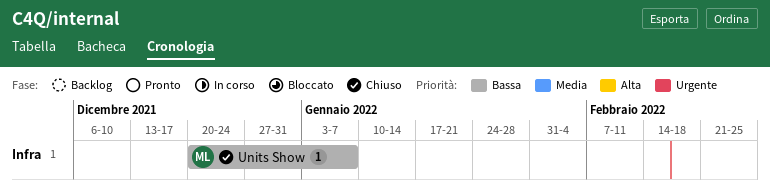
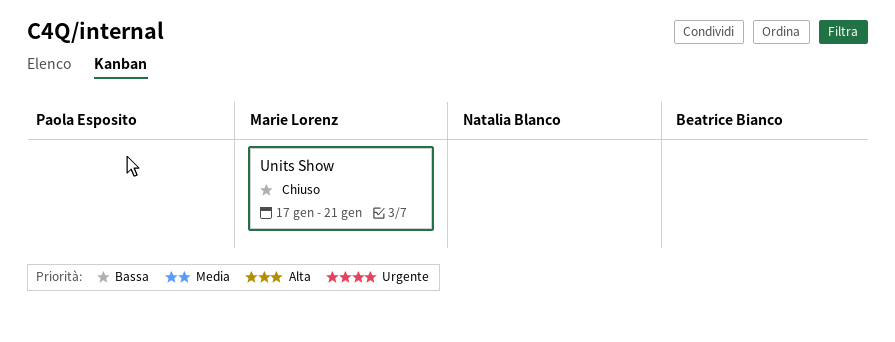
Units Show, start: Dec 20 -> Jan 17
Units Show, due: Jan 7 -> Jan 21

